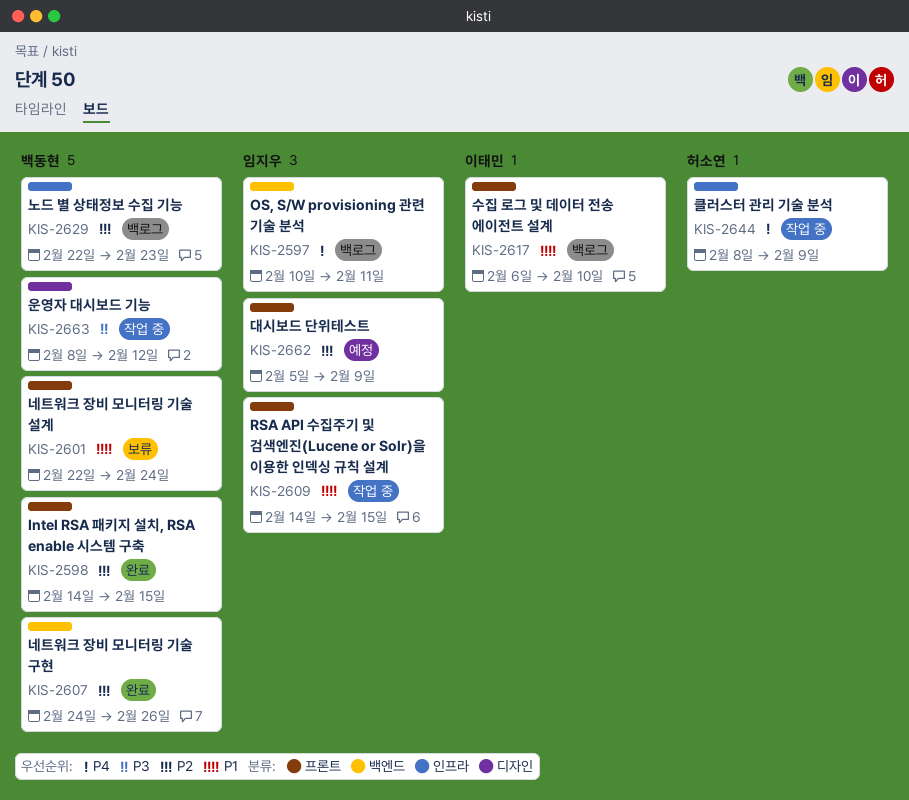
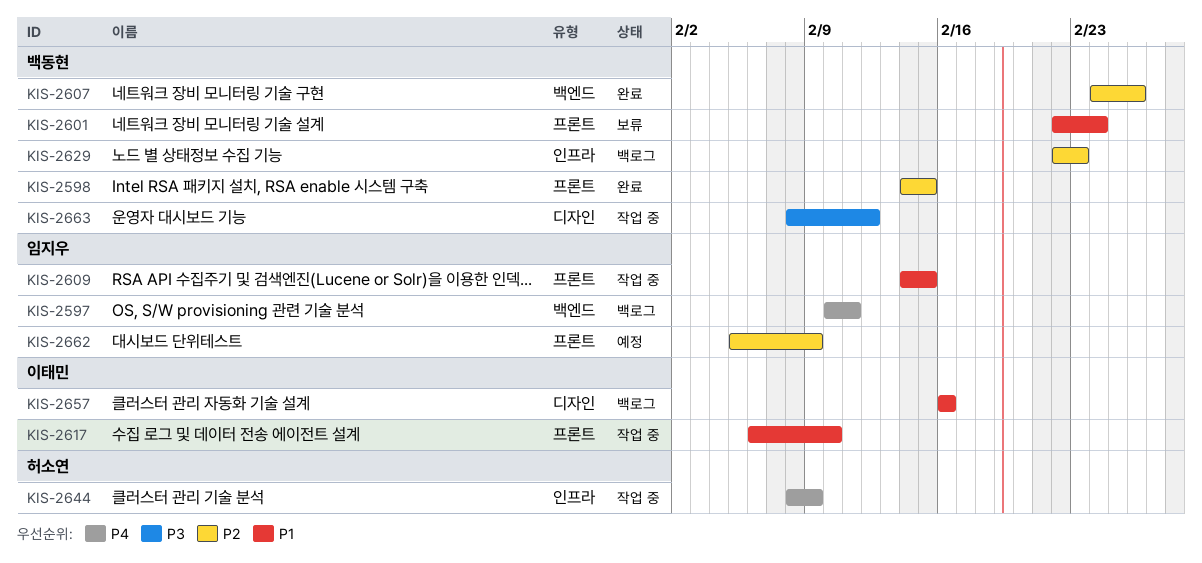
KIS-2617, status: 백로그 -> 작업 중
KIS-2657: none -> present

